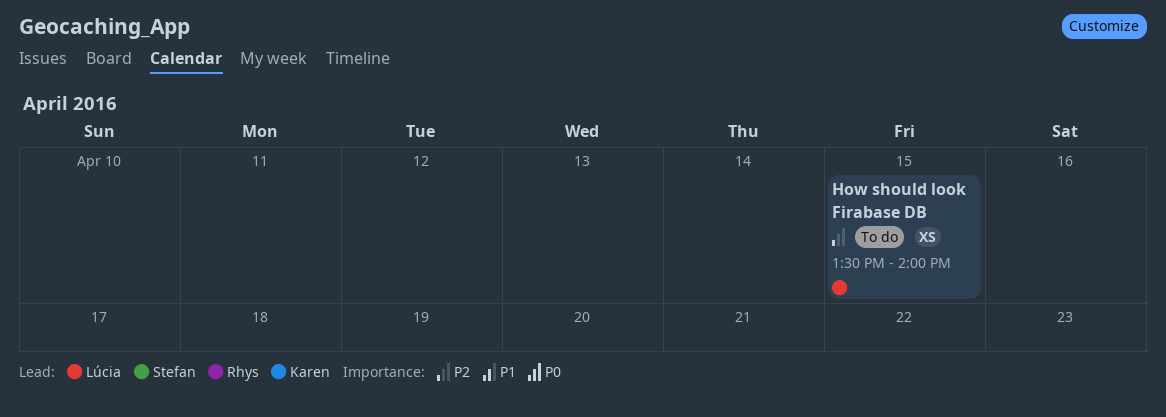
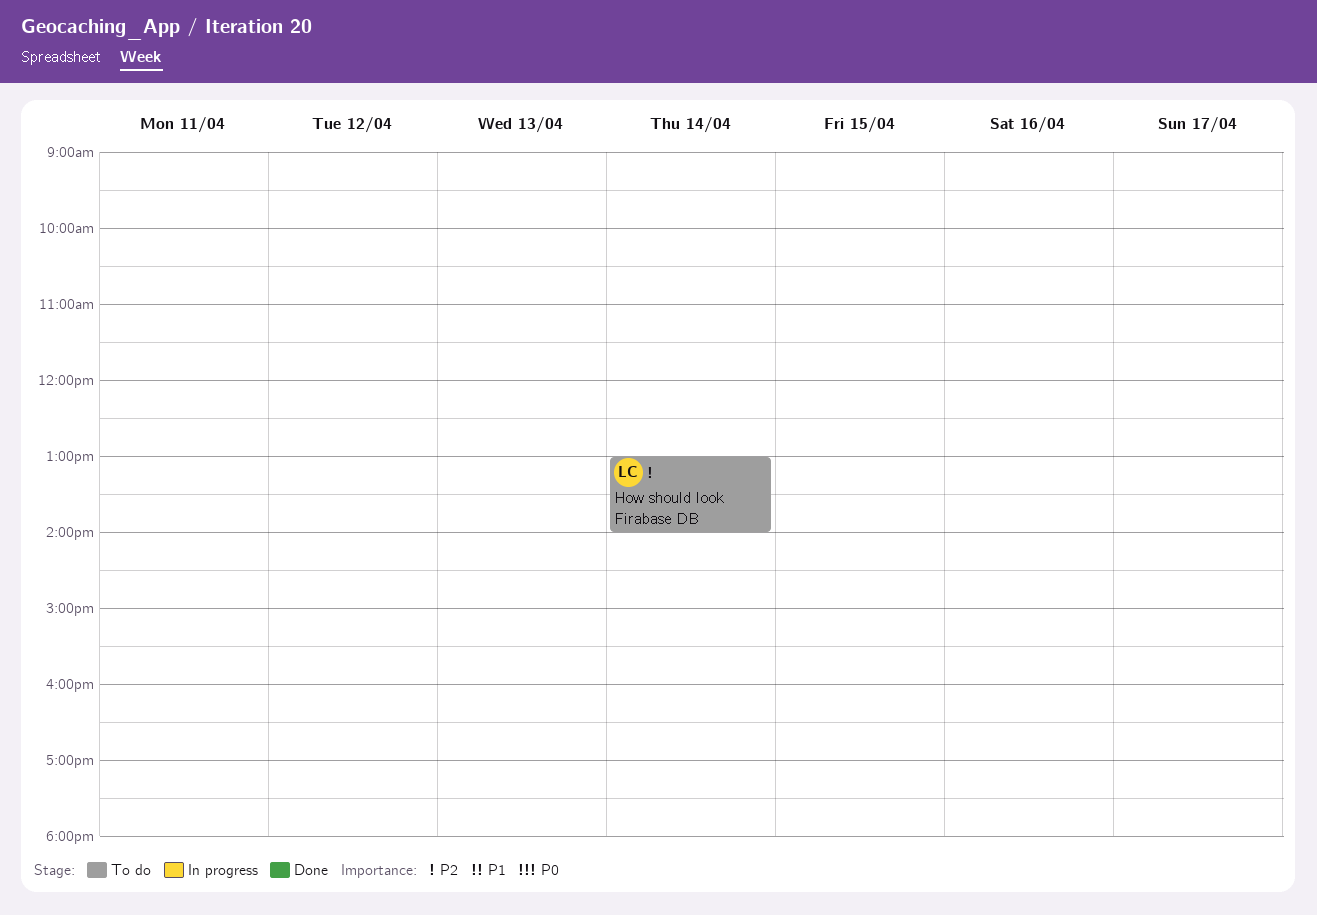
How should look Firabase DB, day: Apr 15 -> Apr 14
How should look Firabase DB, begins: 13:30 -> 13:00

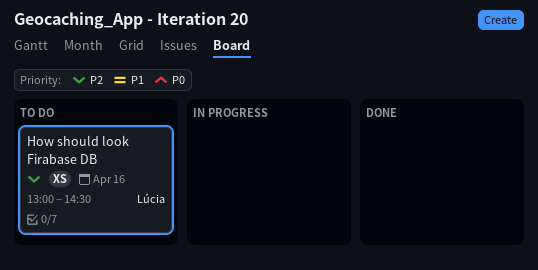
How should look Firabase DB, day: Apr 14 -> Apr 16
How should look Firabase DB, ends: 14:00 -> 14:30

